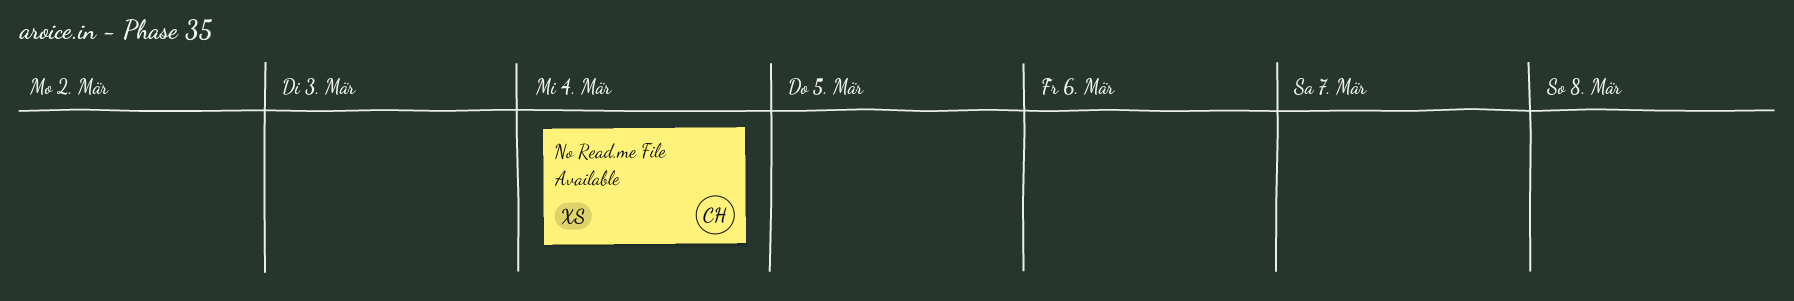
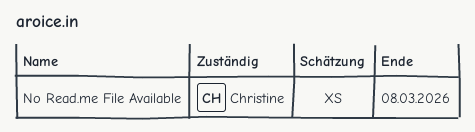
No Read.me File Available, due: Mar 4 -> Mar 8

